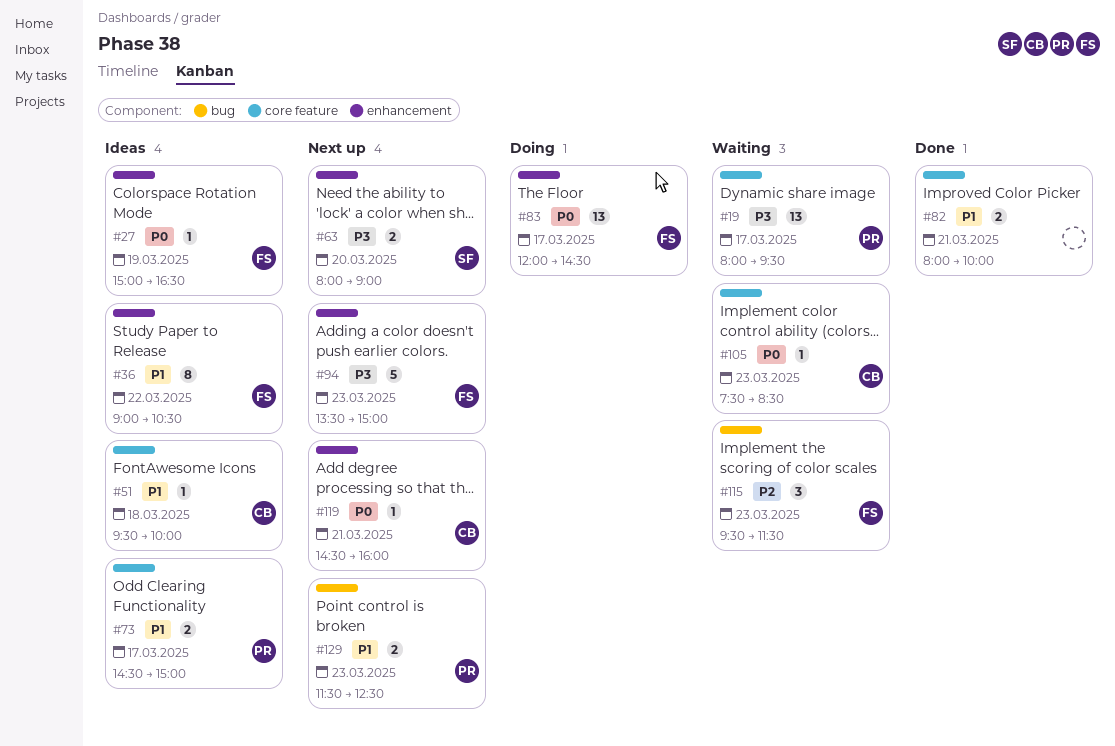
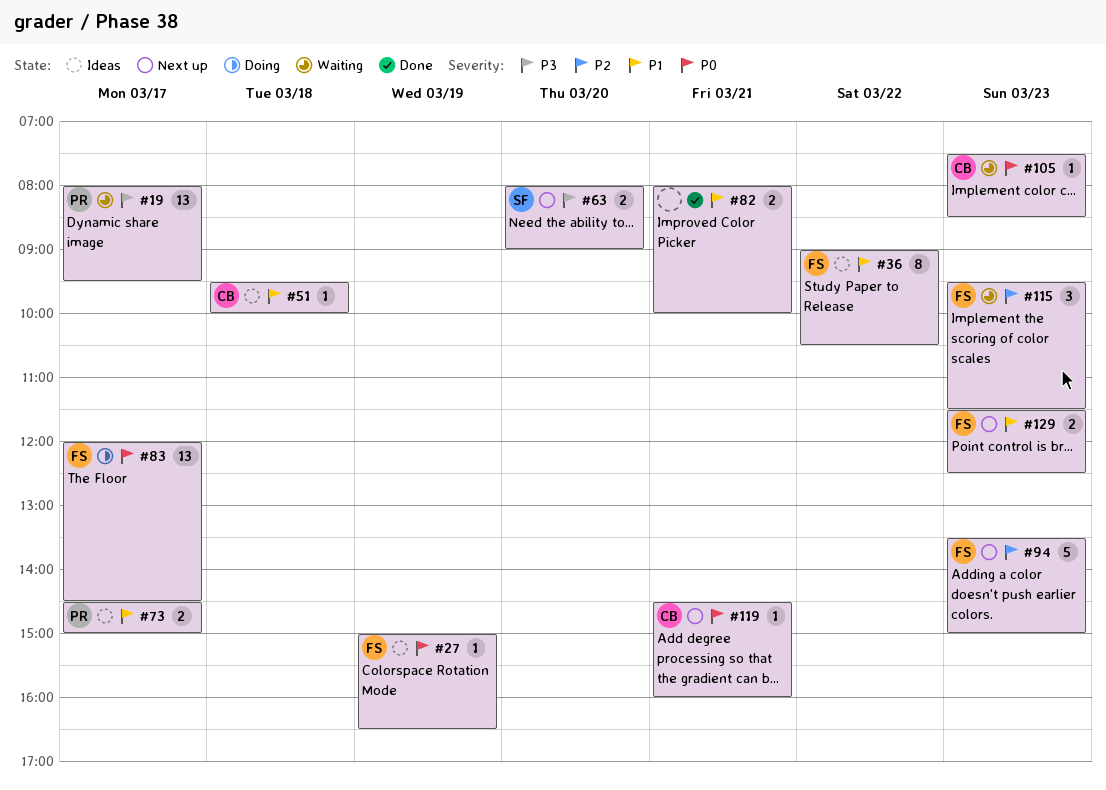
#94, priority: P3 -> P2
#129, owner: PR -> FS

